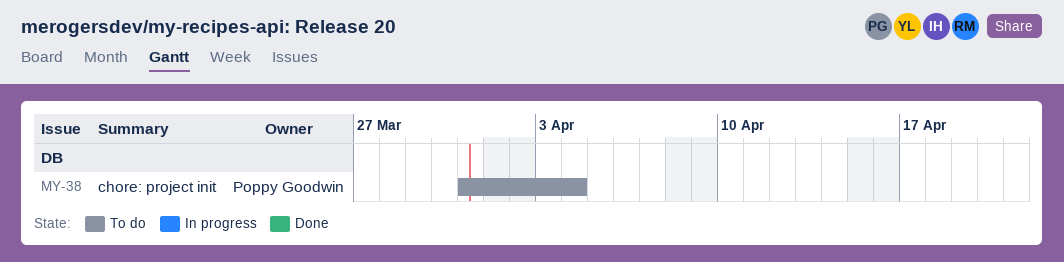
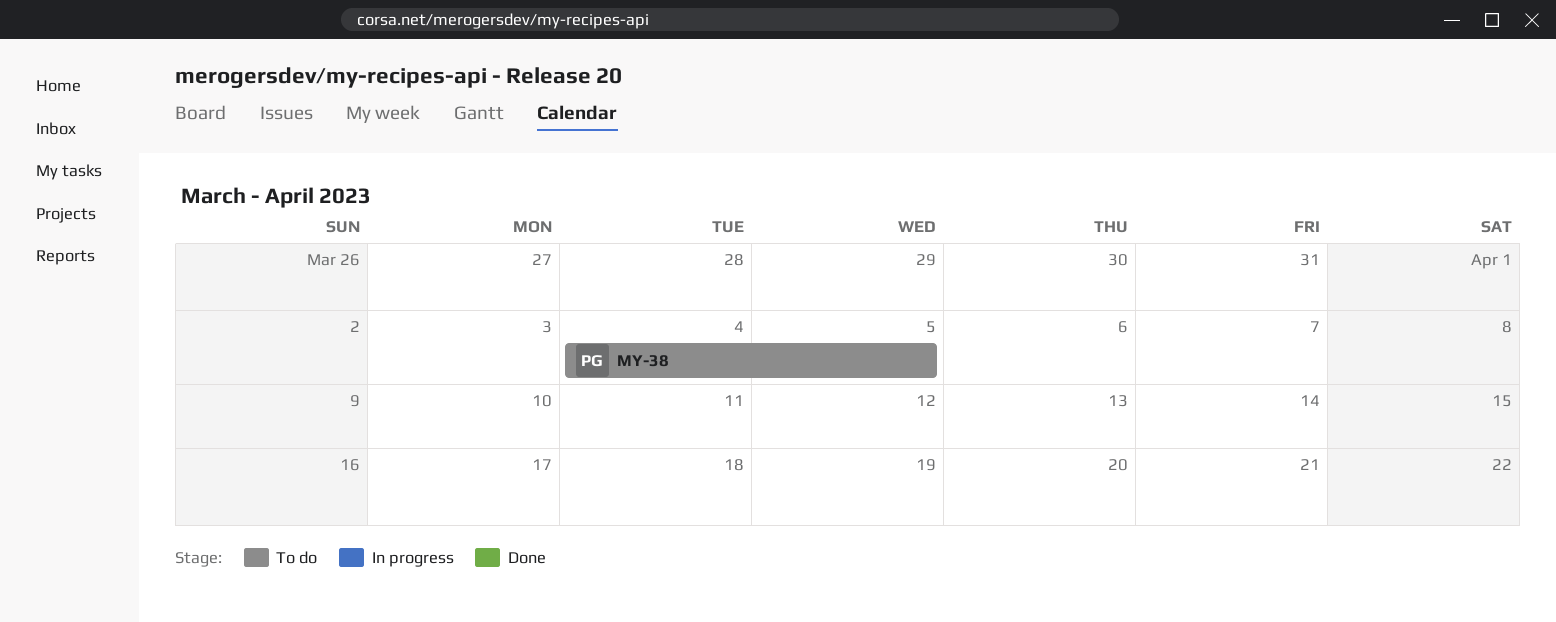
MY-38, start: Mar 31 -> Apr 4
MY-38, due: Apr 4 -> Apr 5

